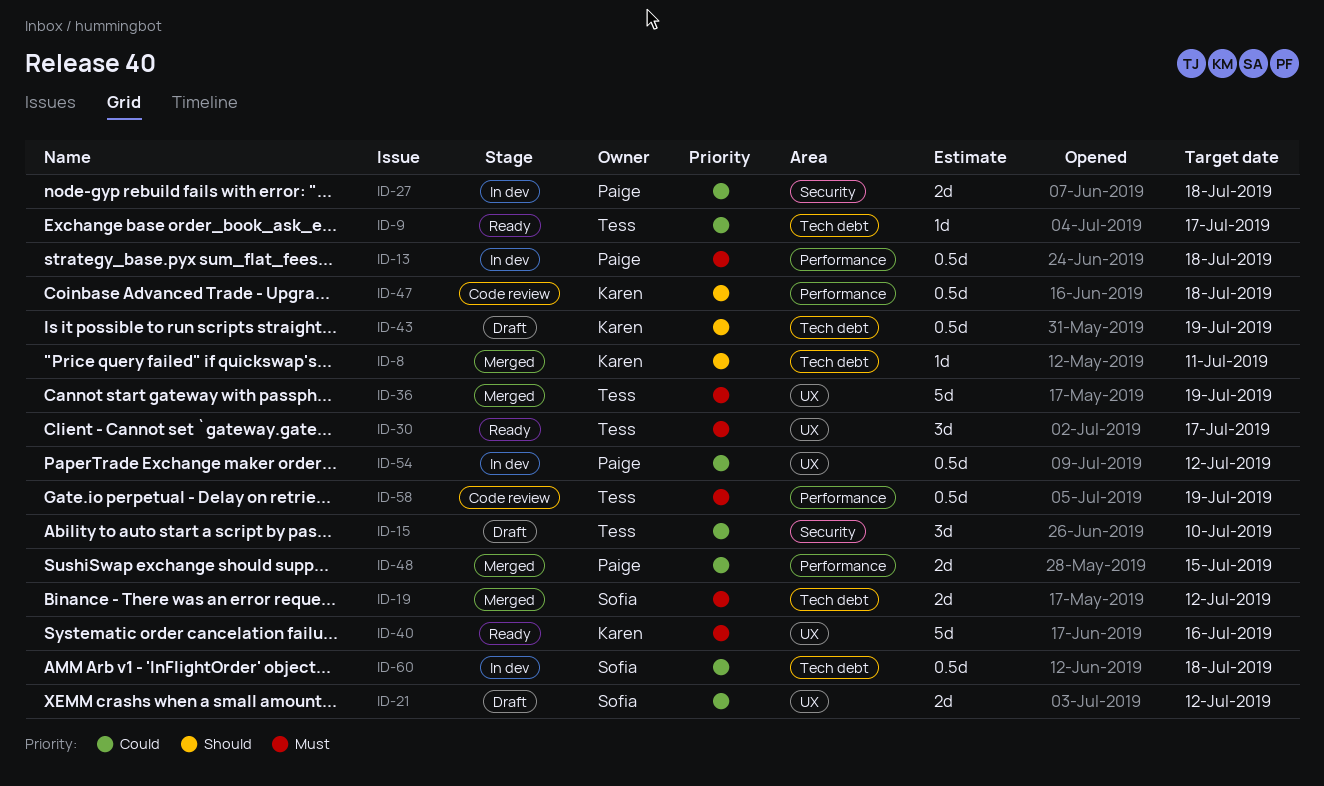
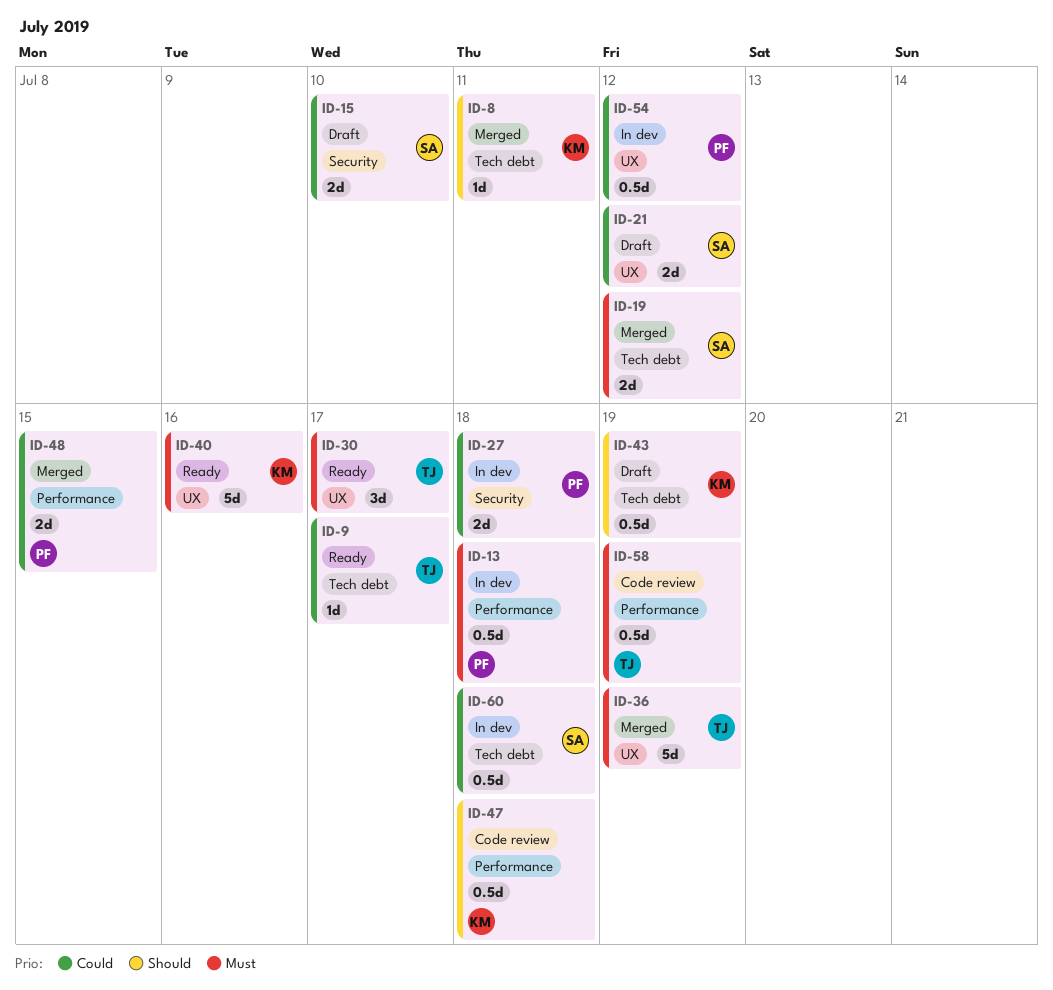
ID-15, owner: Tess -> Sofia
ID-15, estimate: 3d -> 2d

